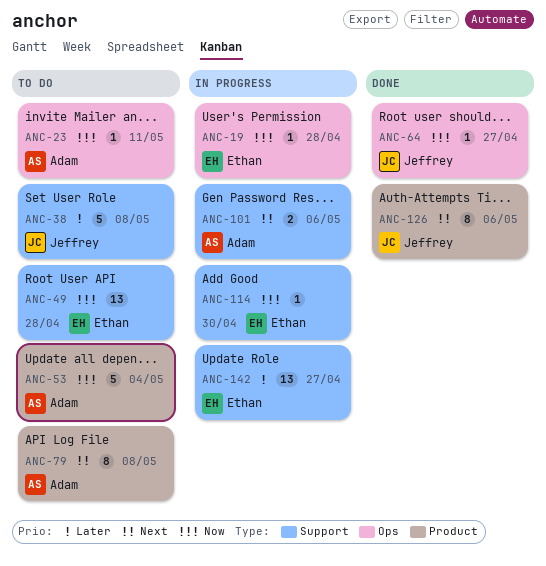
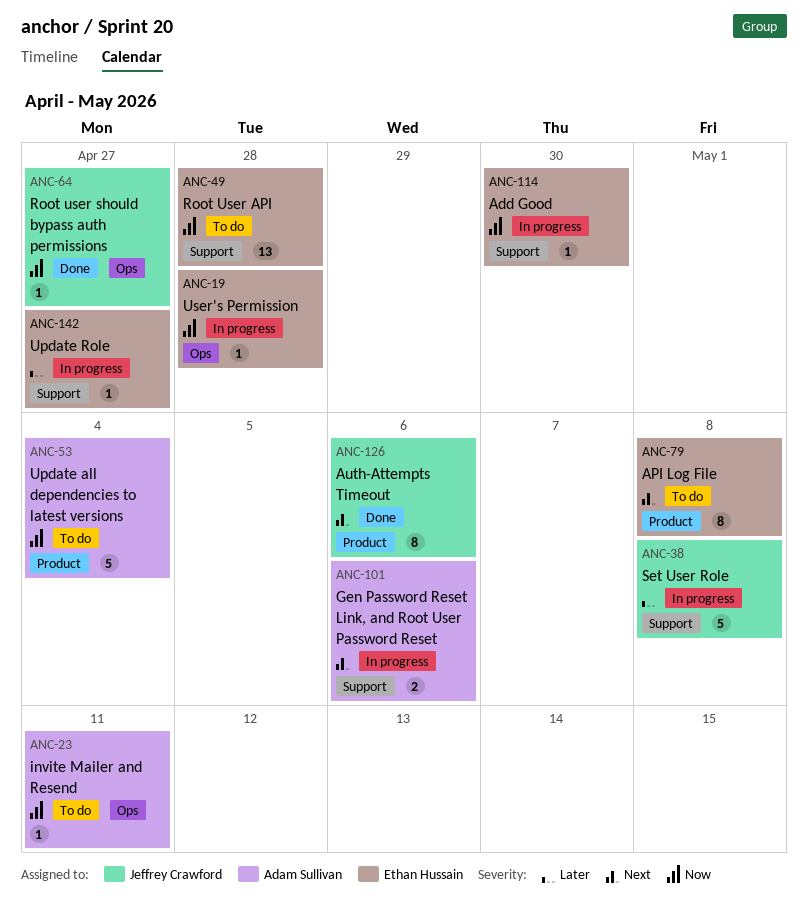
ANC-38, status: To do -> In progress
ANC-79, owner: Adam Sullivan -> Ethan Hussain
ANC-142, estimate: 13 -> 1

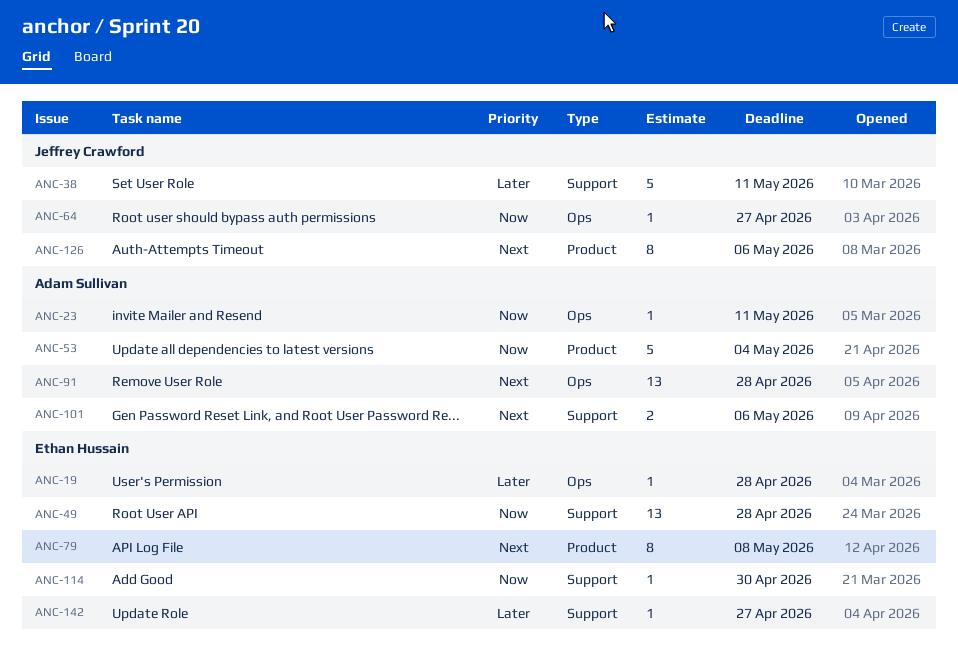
ANC-19, priority: Now -> Later
ANC-38, due: May 8 -> May 11
ANC-91: none -> present

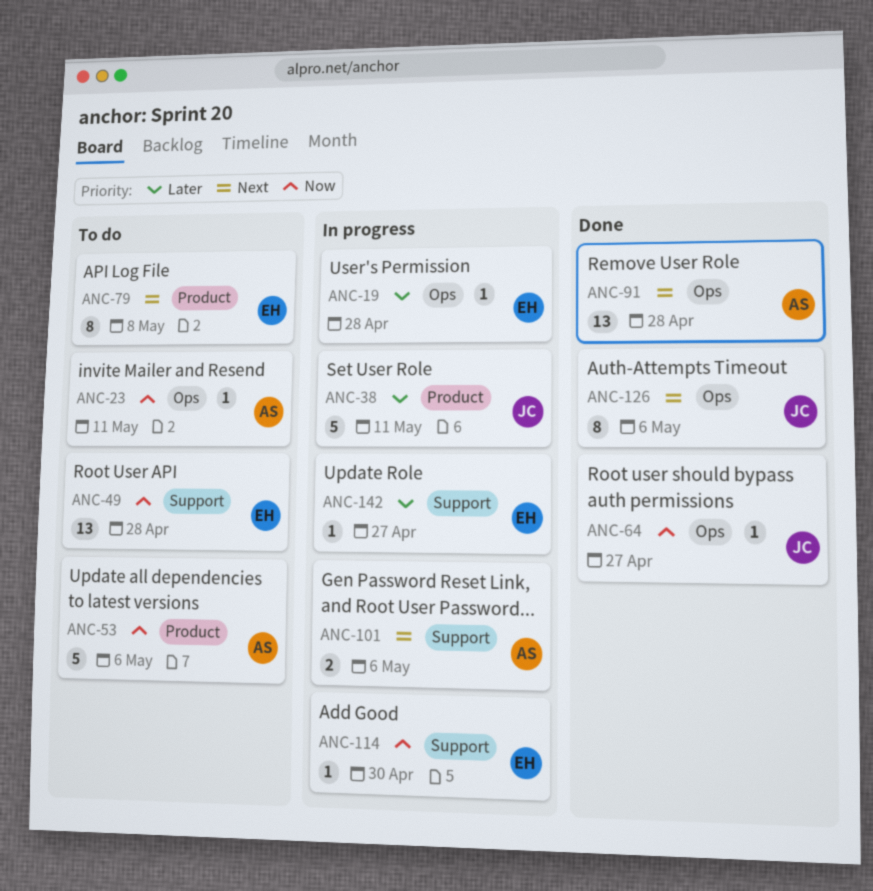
ANC-38, label: Support -> Product
ANC-53, due: May 4 -> May 6
ANC-126, label: Product -> Ops

